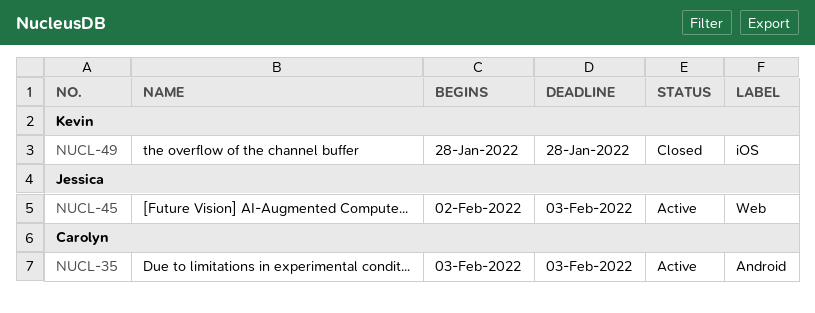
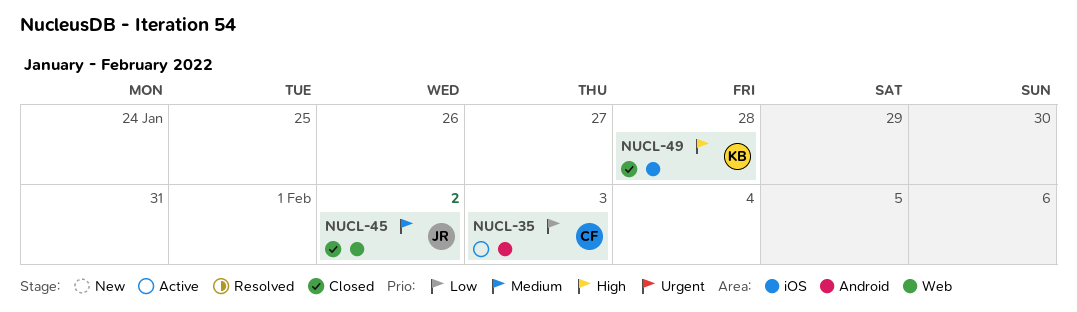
NUCL-45, status: Active -> Closed
NUCL-45, due: Feb 3 -> Feb 2

